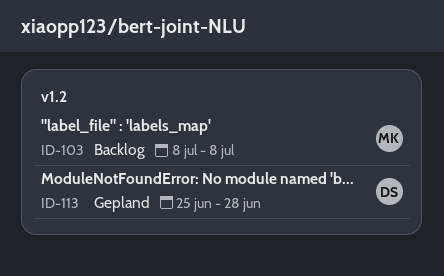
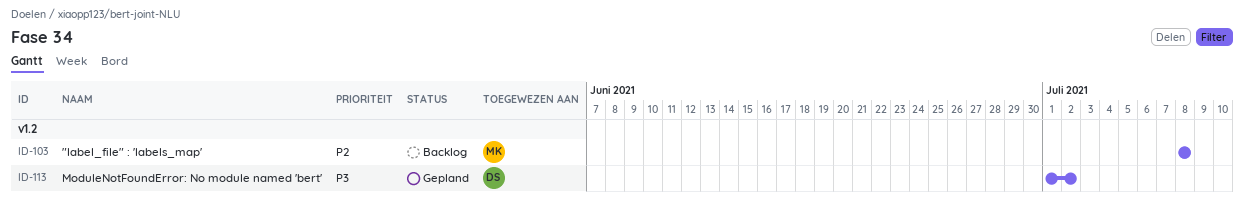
ID-113, start: Jun 25 -> Jul 1
ID-113, due: Jun 28 -> Jul 2

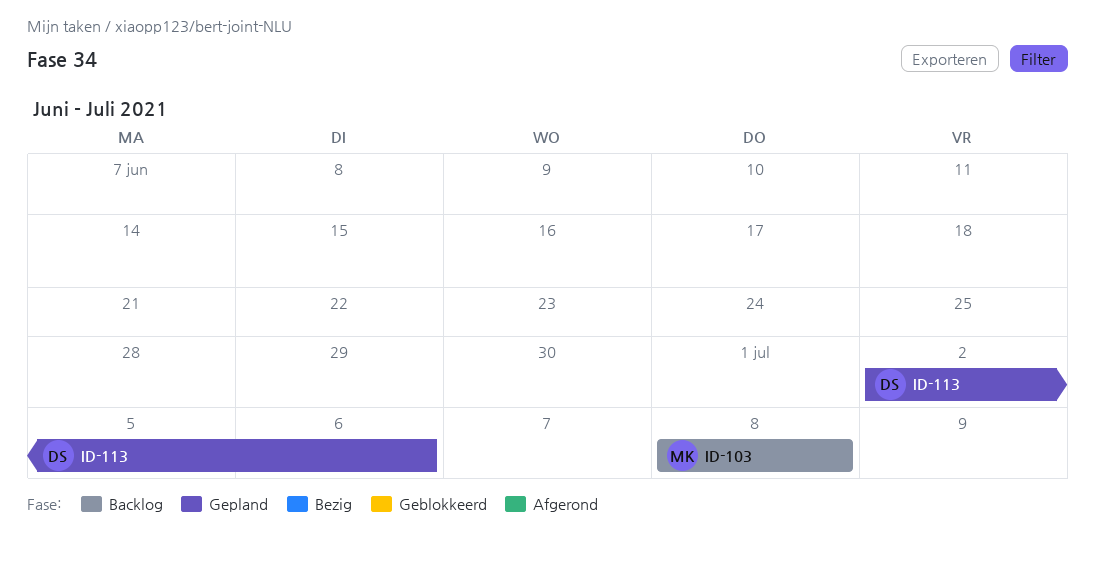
ID-113, start: Jul 1 -> Jul 2
ID-113, due: Jul 2 -> Jul 6

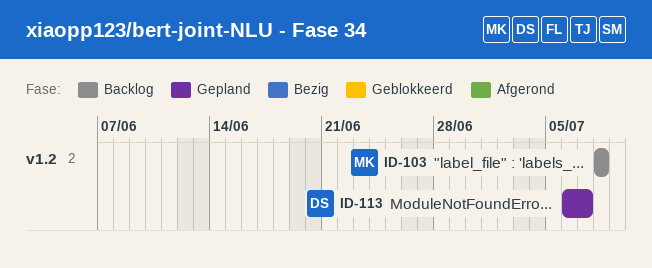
ID-113, start: Jul 2 -> Jul 6
ID-113, due: Jul 6 -> Jul 7

